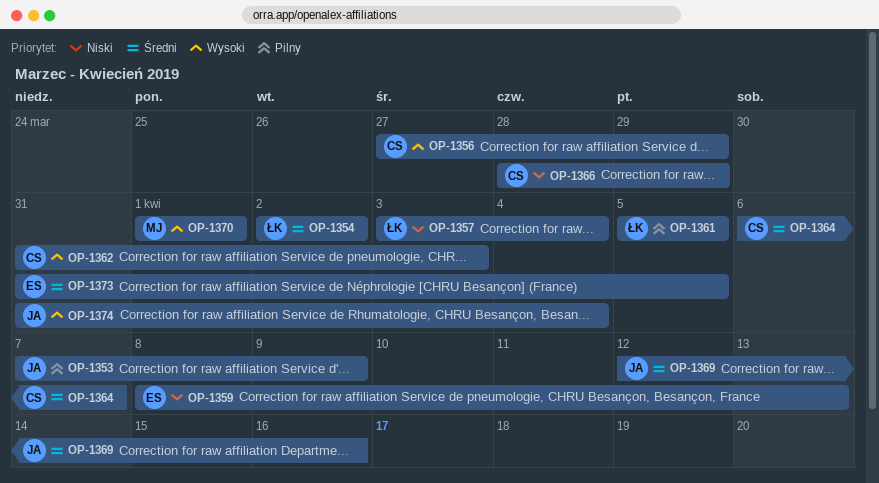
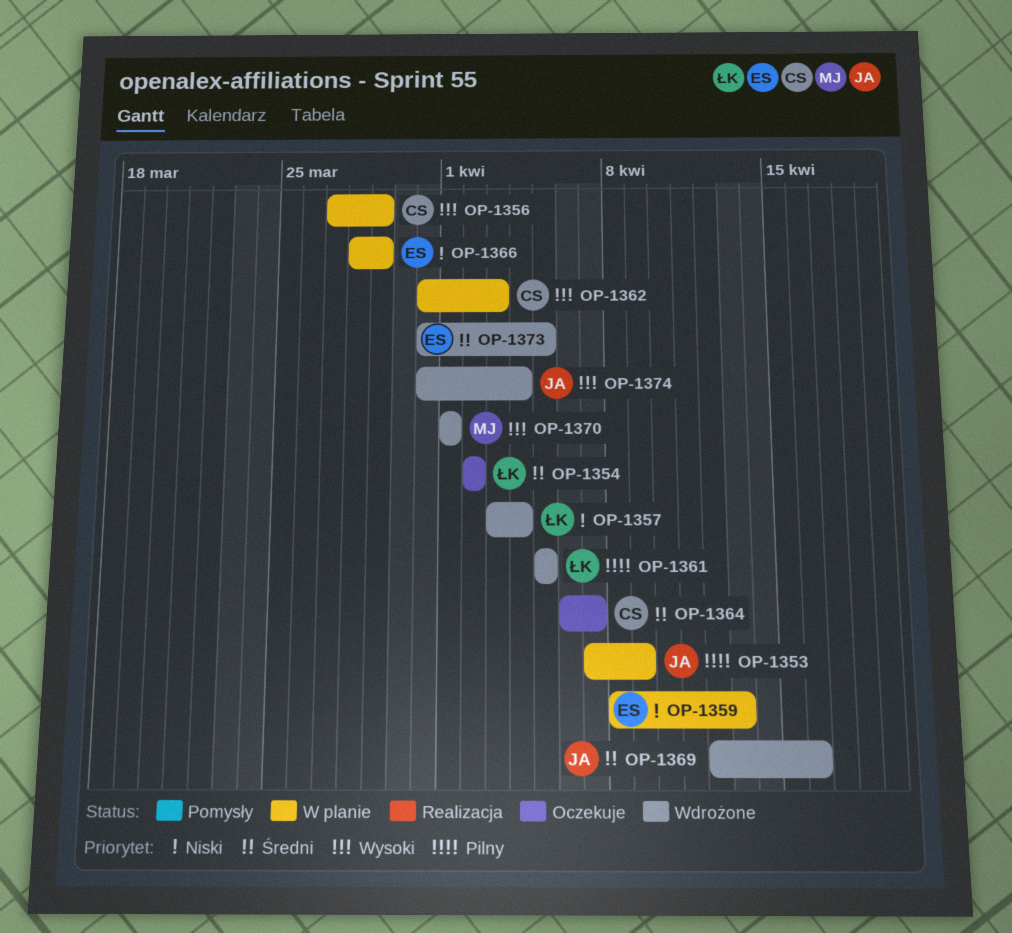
OP-1366, owner: CS -> ES

